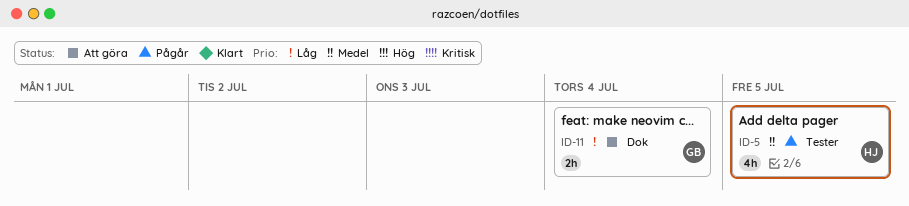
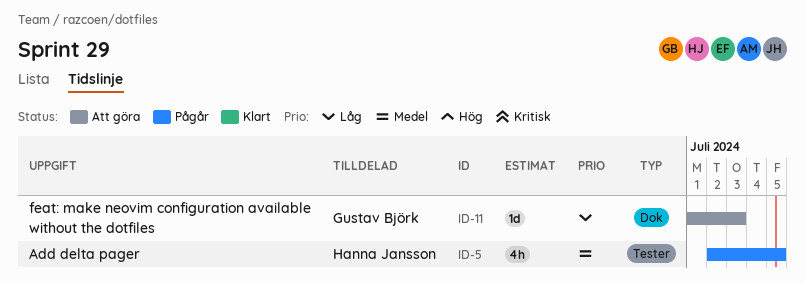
ID-11, estimate: 2h -> 1d
ID-11, due: Jul 4 -> Jul 3

